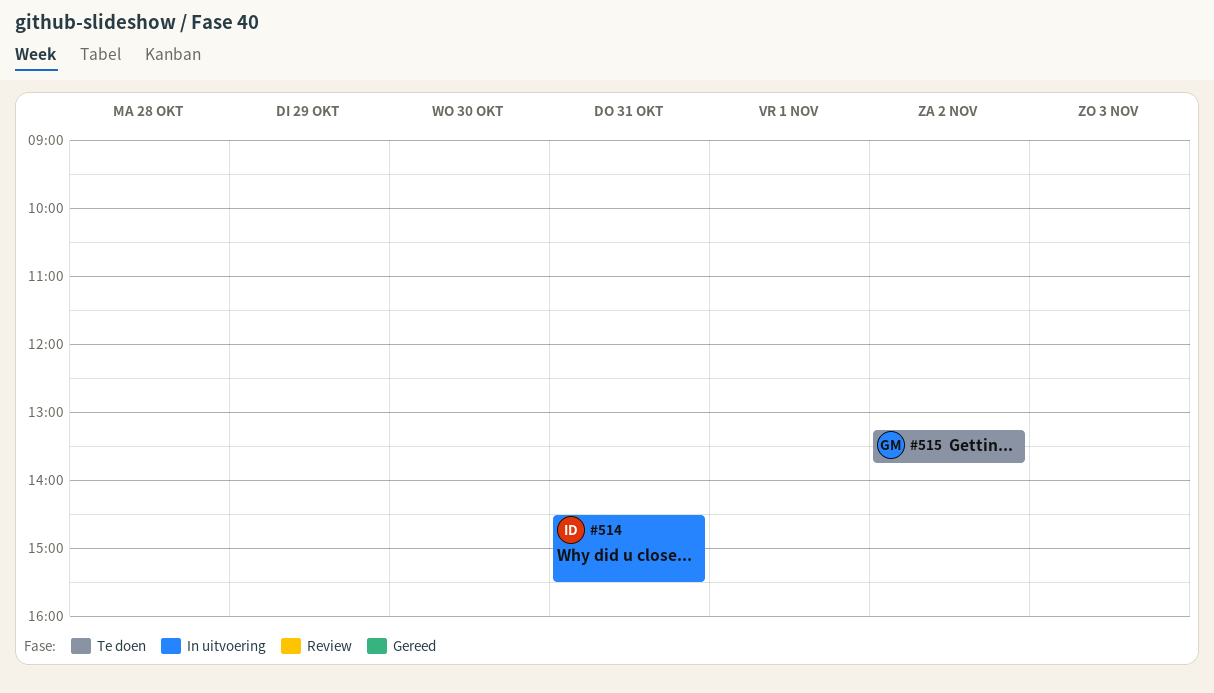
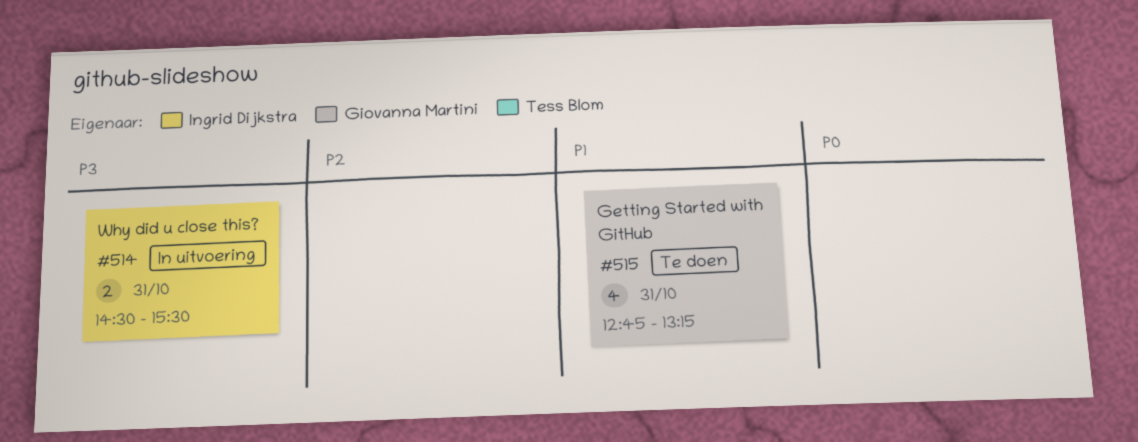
#515, day: Nov 2 -> Oct 31
#515, begins: 13:15 -> 12:45
#515, ends: 13:45 -> 13:15

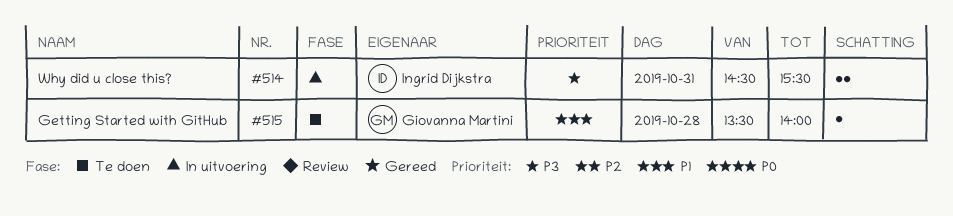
#515, estimate: 4 -> 1
#515, day: Oct 31 -> Oct 28
#515, begins: 12:45 -> 13:30
#515, ends: 13:15 -> 14:00

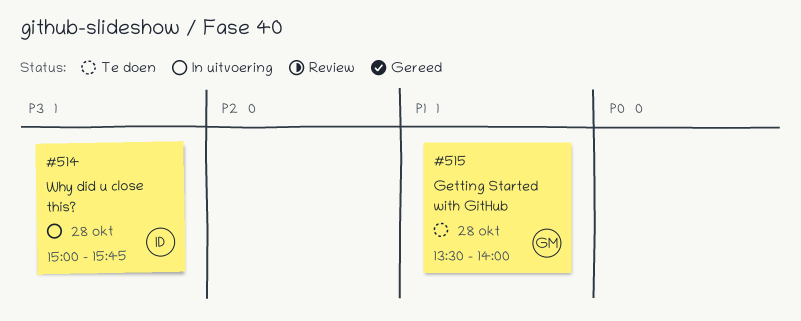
#514, day: Oct 31 -> Oct 28
#514, begins: 14:30 -> 15:00
#514, ends: 15:30 -> 15:45

